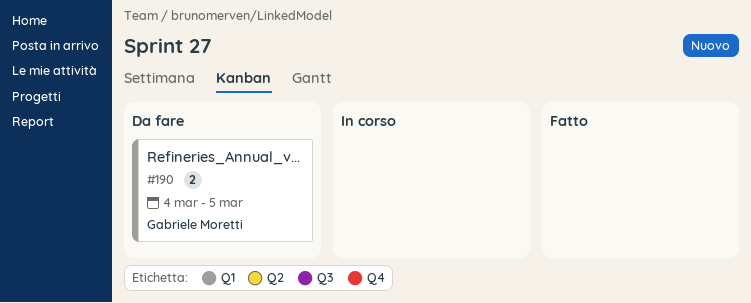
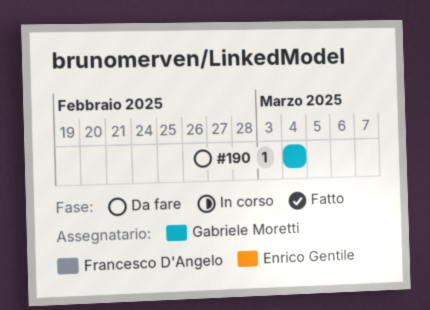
#190, estimate: 2 -> 1
#190, due: Mar 5 -> Mar 4

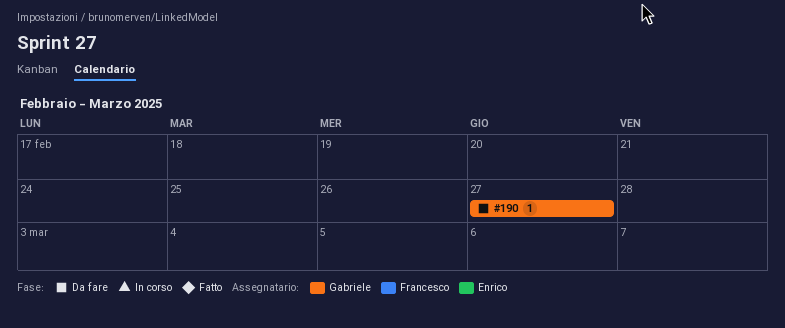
#190, start: Mar 4 -> Feb 27
#190, due: Mar 4 -> Feb 27

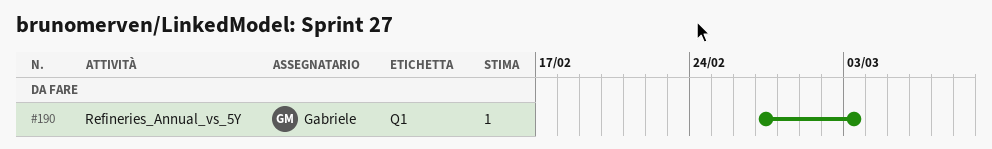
#190, due: Feb 27 -> Mar 3

